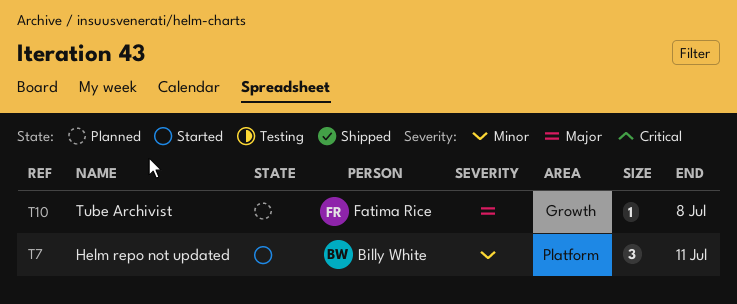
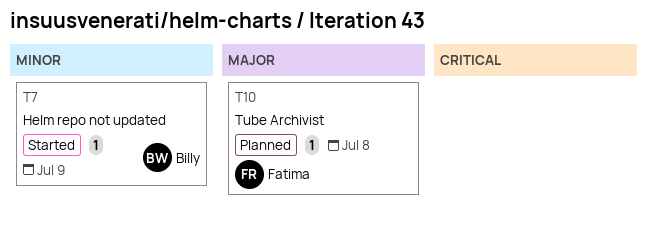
T7, estimate: 3 -> 1
T7, due: Jul 11 -> Jul 9

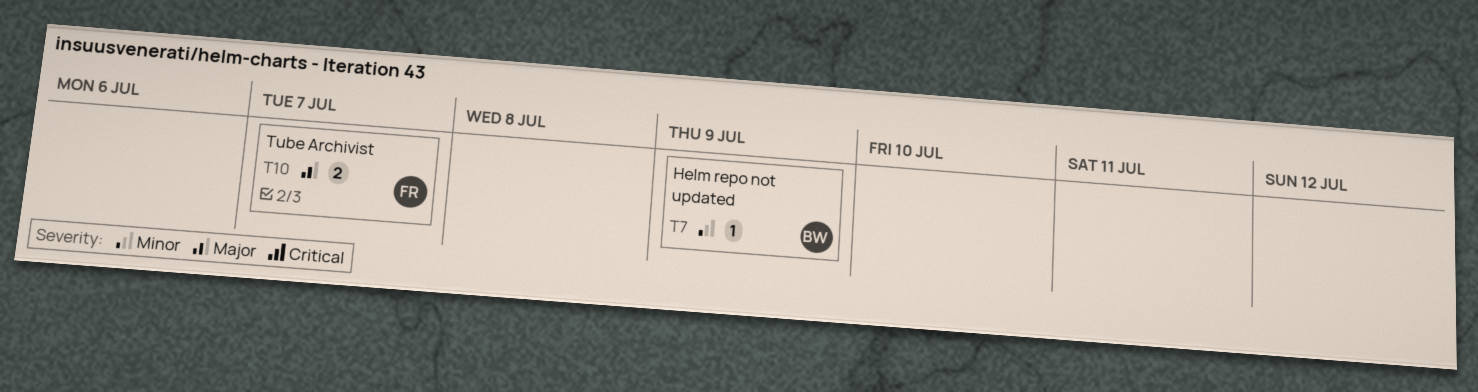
T10, estimate: 1 -> 2
T10, due: Jul 8 -> Jul 7

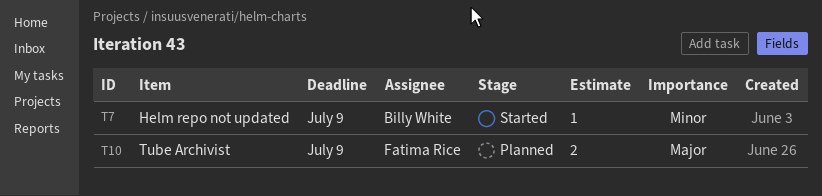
T10, due: Jul 7 -> Jul 9

